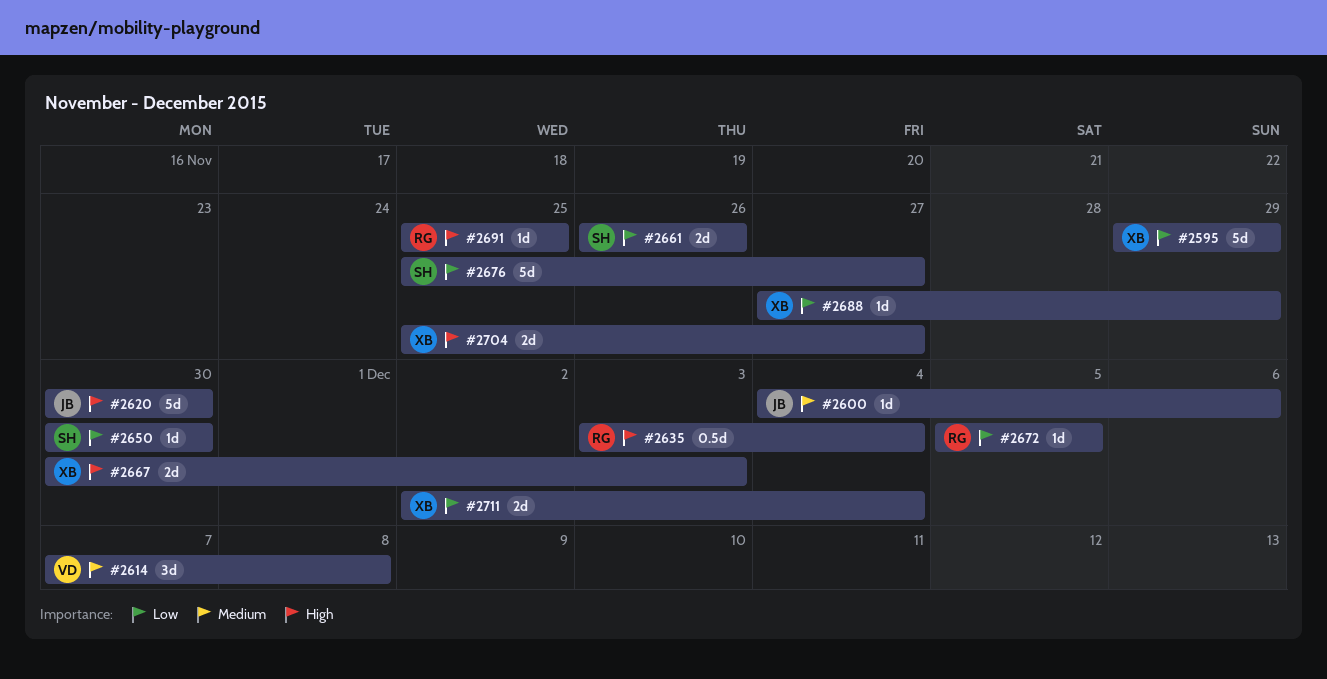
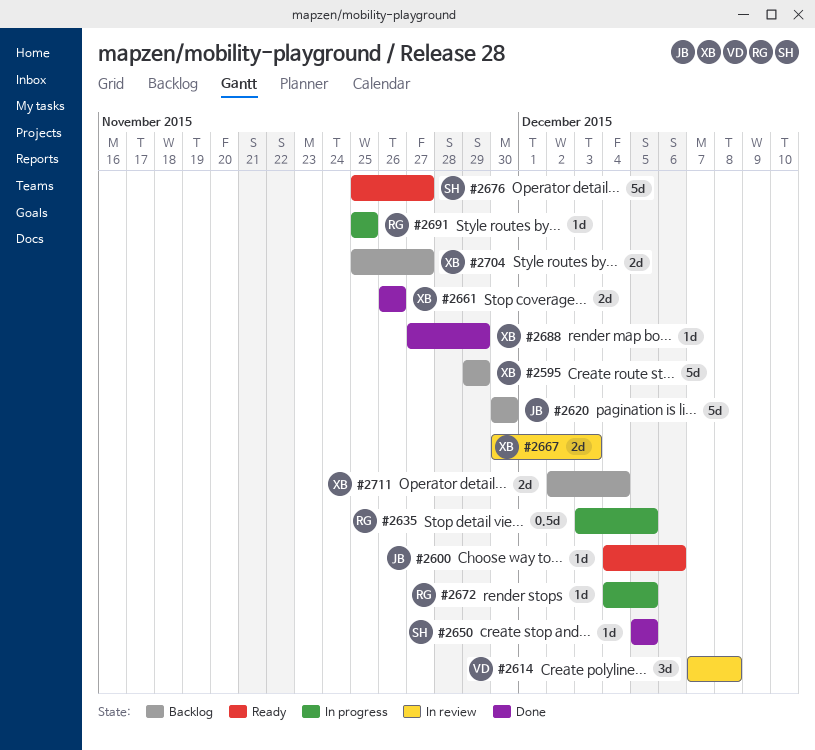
#2635, due: Dec 4 -> Dec 5
#2650, start: Nov 30 -> Dec 5
#2650, due: Nov 30 -> Dec 5
#2661, owner: SH -> XB
#2672, start: Dec 5 -> Dec 4

